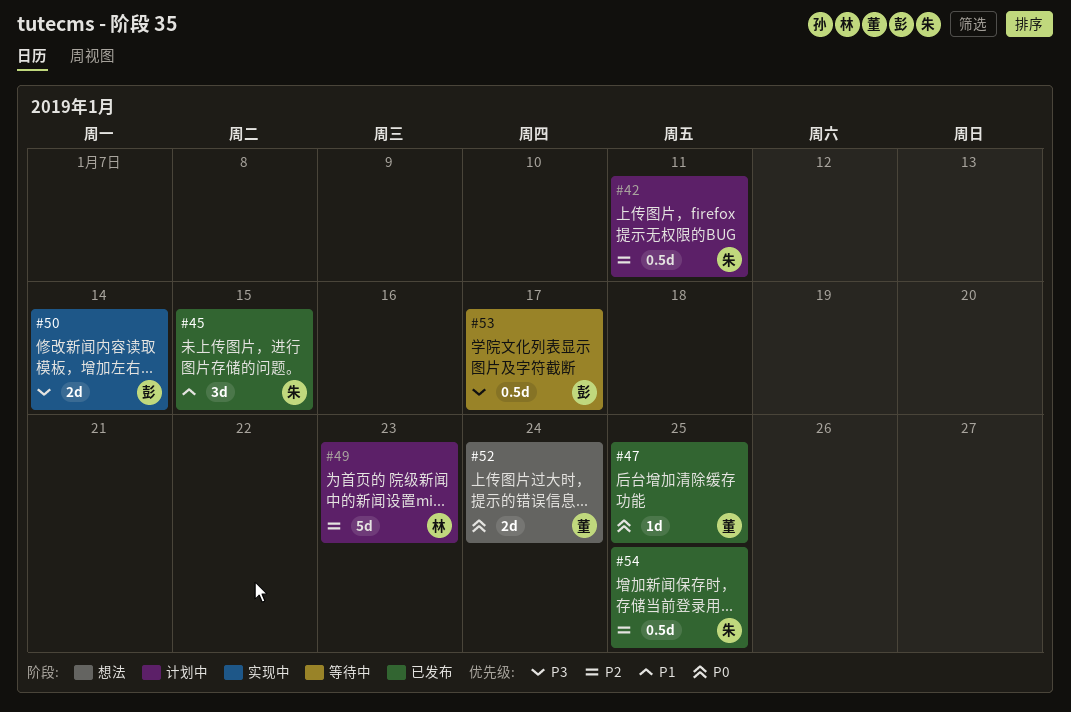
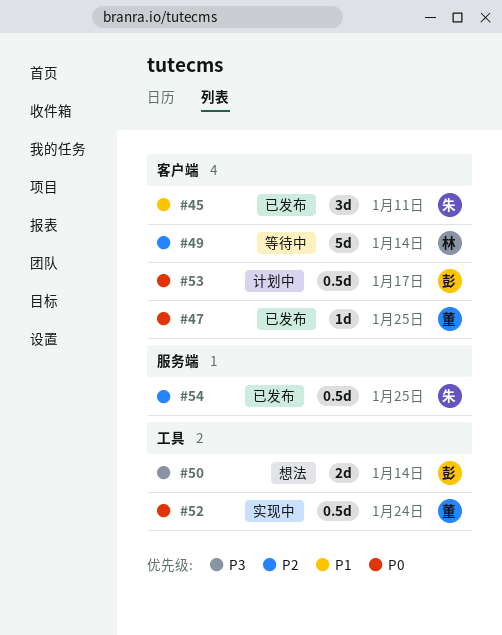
#42: present -> none
#45, due: Jan 15 -> Jan 11
#49, status: 计划中 -> 等待中
#49, due: Jan 23 -> Jan 14
#50, status: 实现中 -> 想法
#52, status: 想法 -> 实现中
#52, estimate: 2d -> 0.5d
#53, status: 等待中 -> 计划中
#53, priority: P3 -> P0

